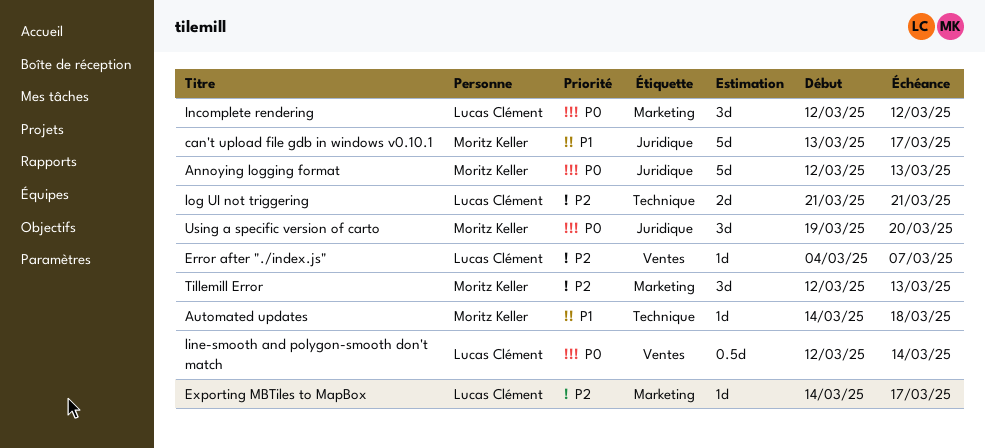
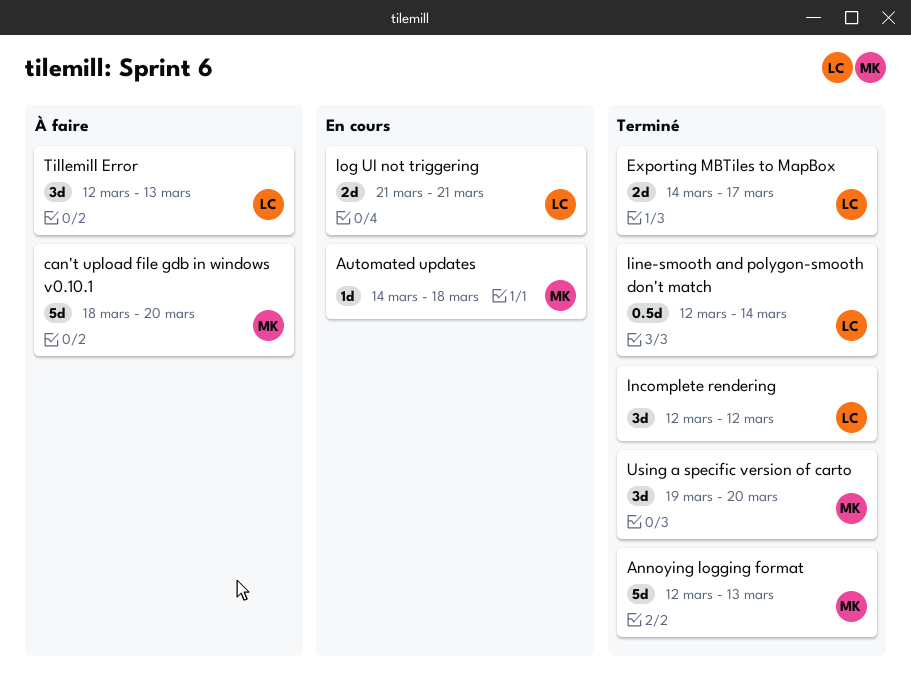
can't upload file gdb in windows v0.10.1, start: Mar 13 -> Mar 18
can't upload file gdb in windows v0.10.1, due: Mar 17 -> Mar 20
Error after "./index.js": present -> none
Exporting MBTiles to MapBox, estimate: 1d -> 2d
Tillemill Error, owner: Moritz Keller -> Lucas Clément

